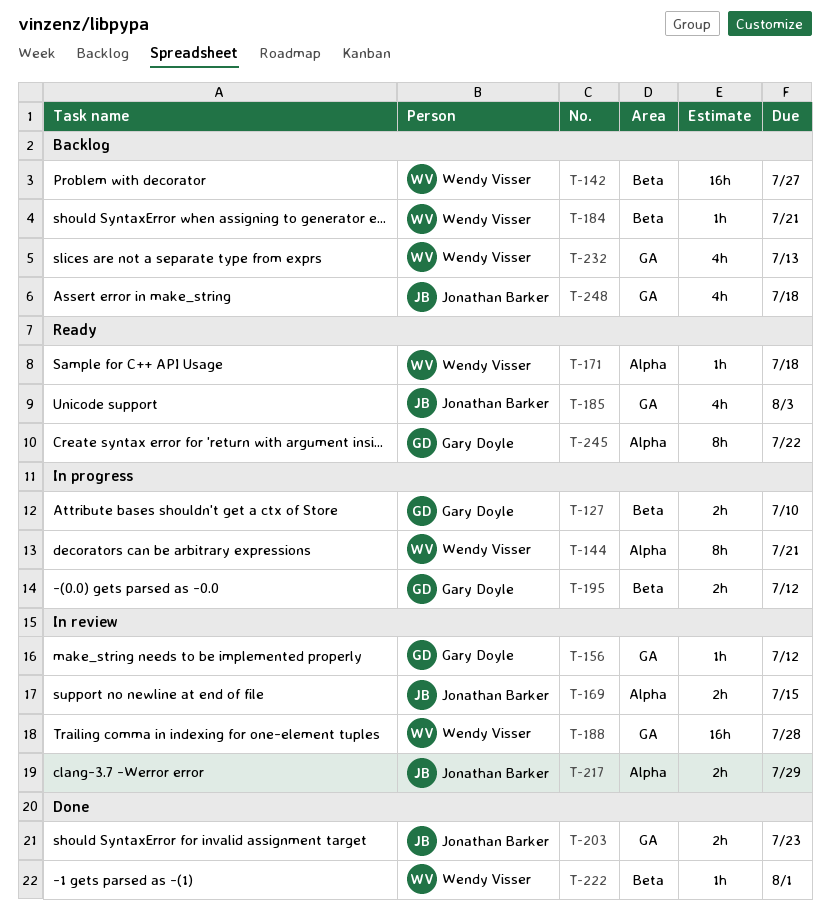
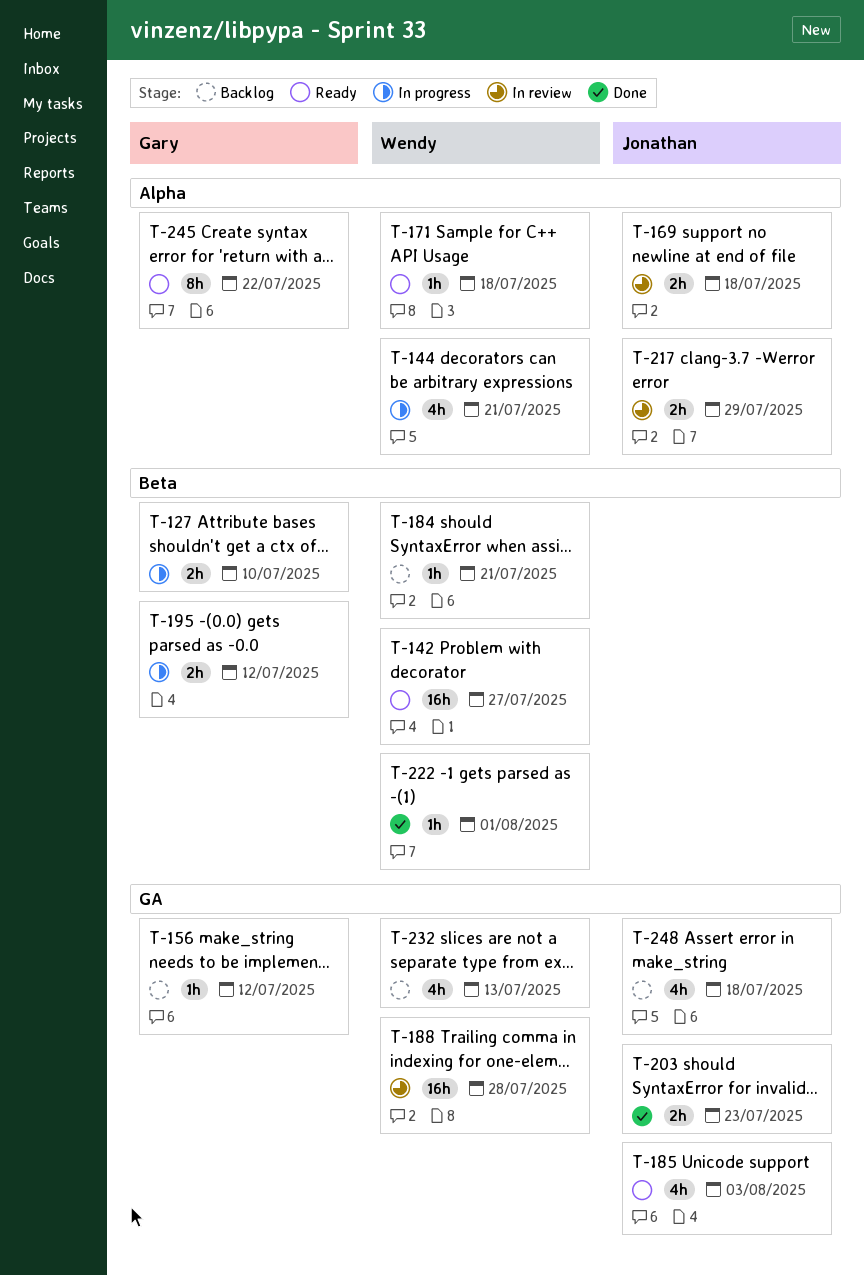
T-142, status: Backlog -> Ready
T-144, estimate: 8h -> 4h
T-156, status: In review -> Backlog
T-169, due: Jul 15 -> Jul 18

